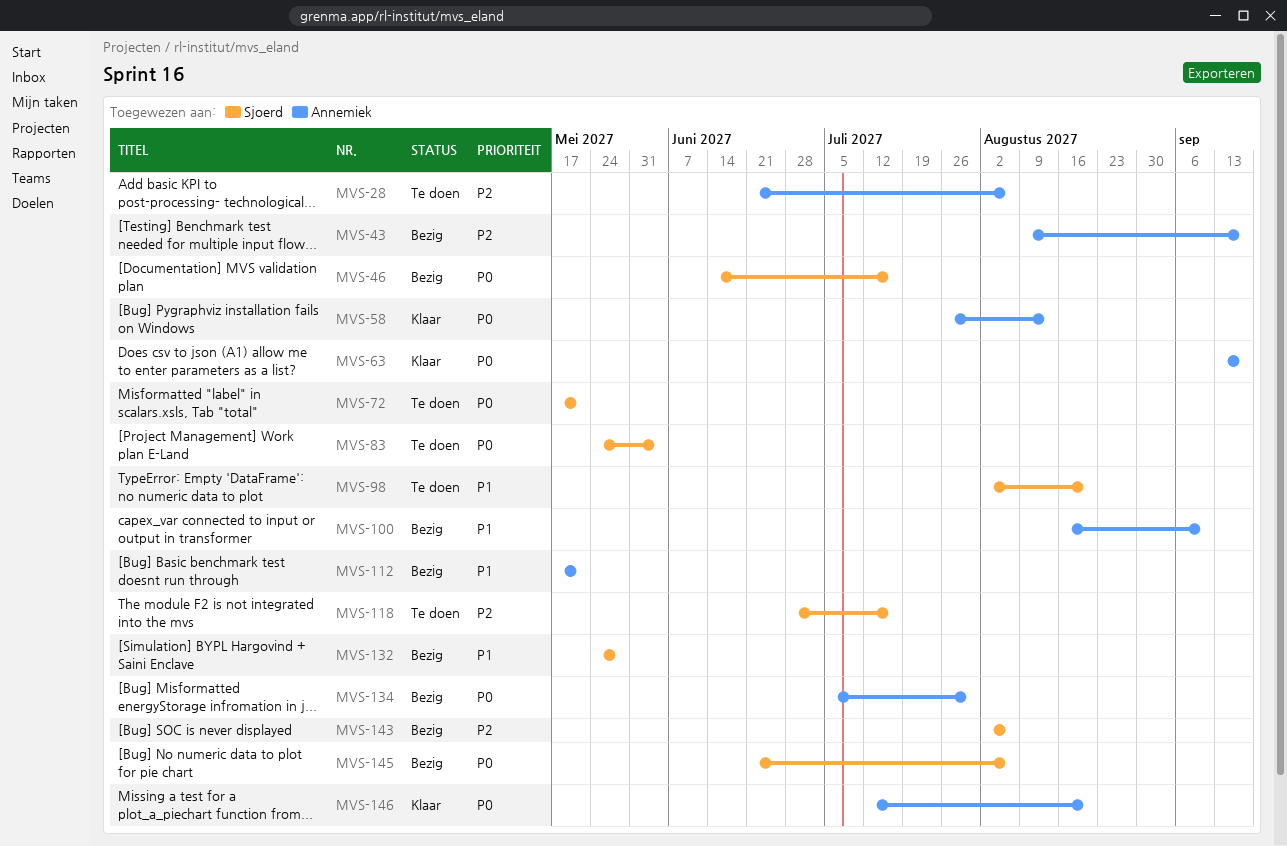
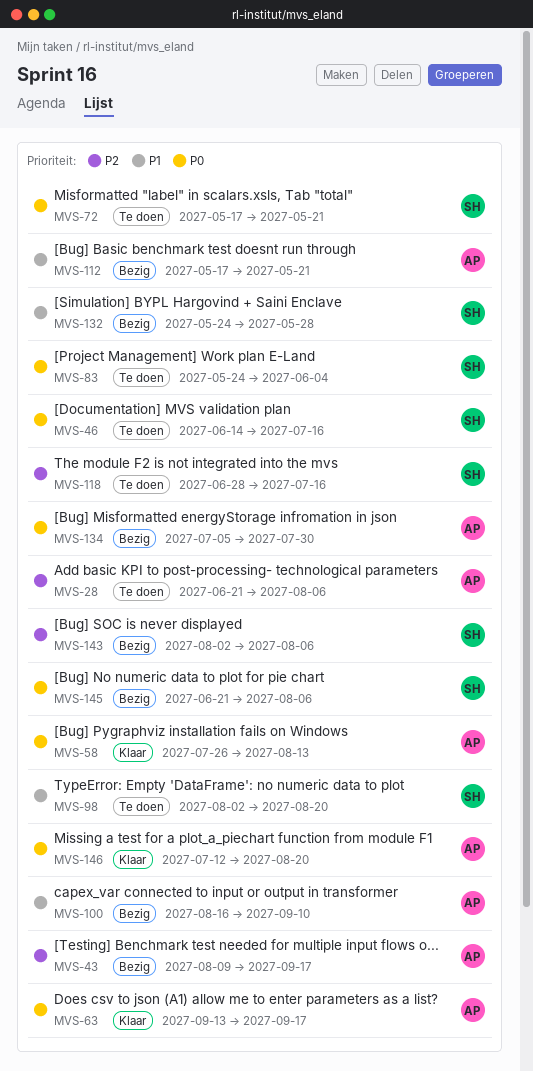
MVS-46, status: Bezig -> Te doen

